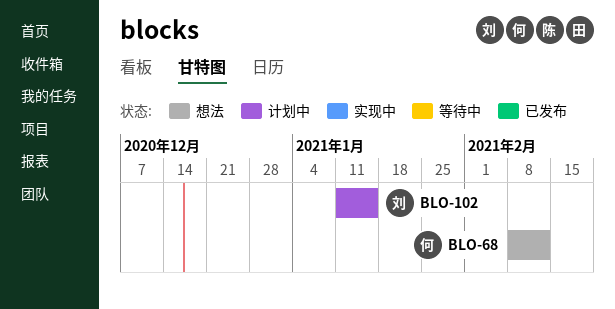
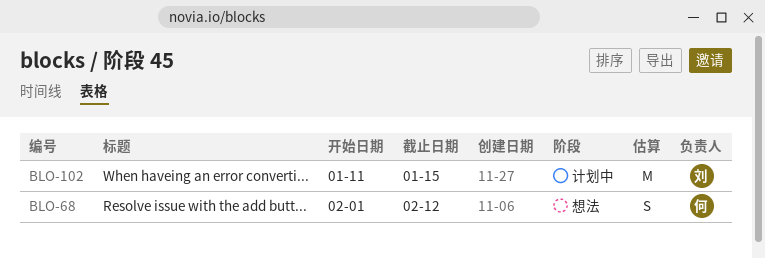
BLO-68, start: Feb 8 -> Feb 1

